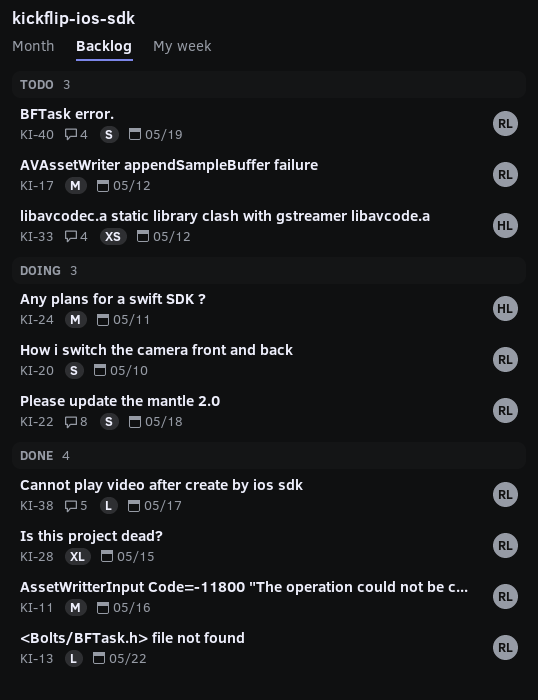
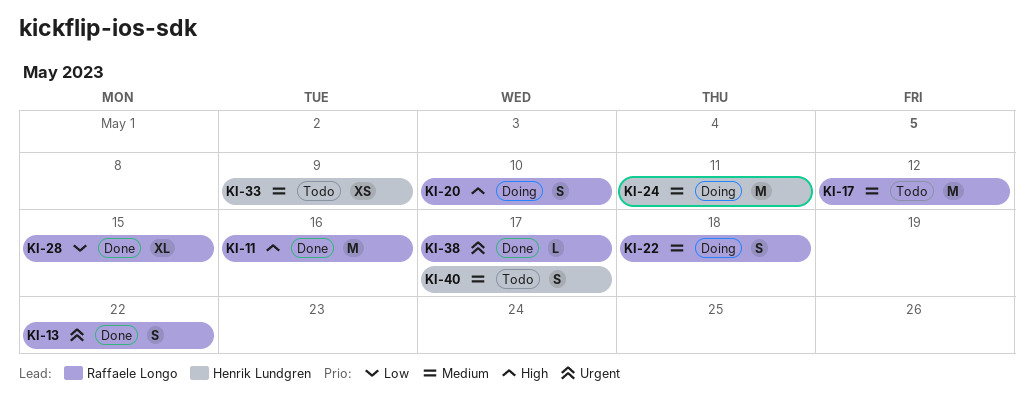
KI-13, estimate: L -> S
KI-33, due: May 12 -> May 9
KI-40, owner: Raffaele Longo -> Henrik Lundgren
KI-40, due: May 19 -> May 17

